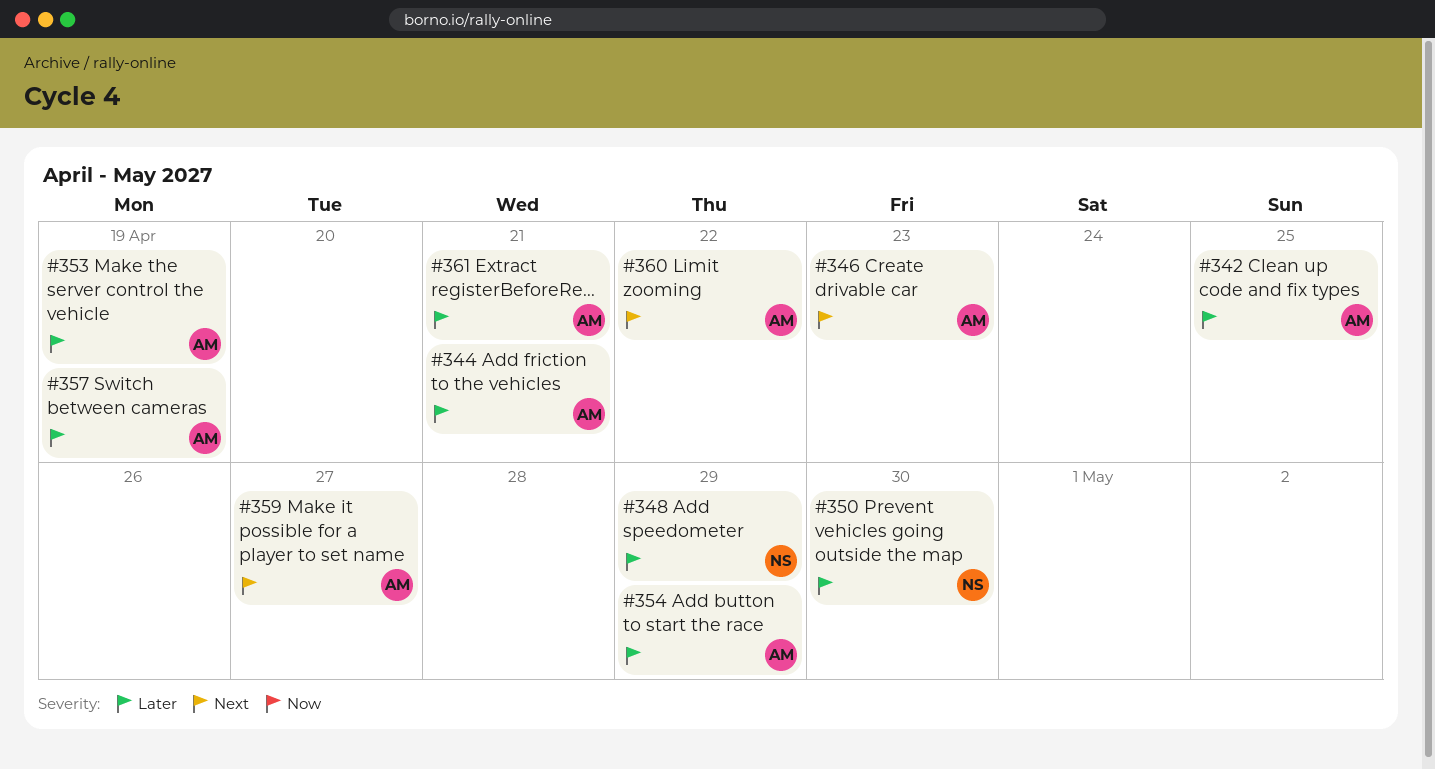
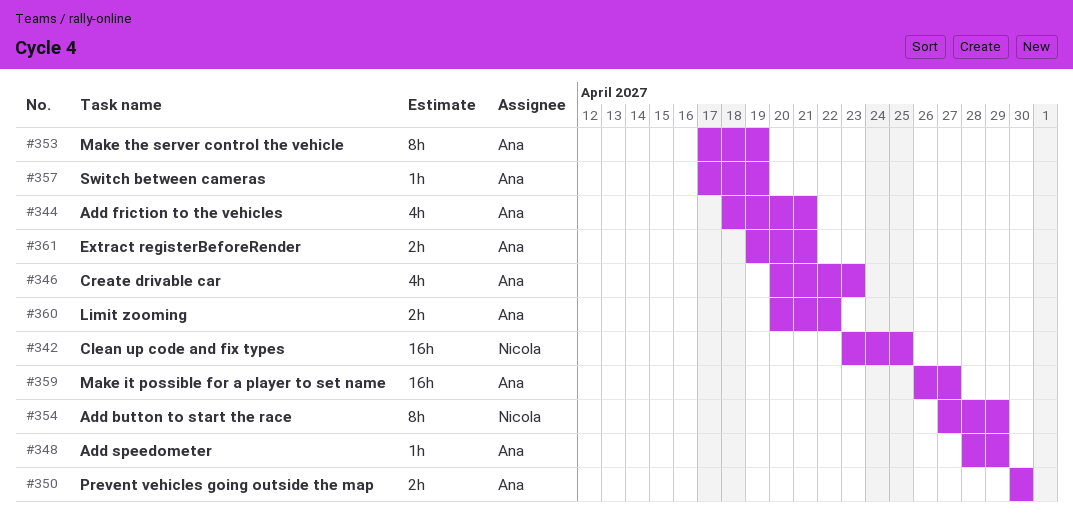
#342, owner: Ana -> Nicola
#348, owner: Nicola -> Ana
#350, owner: Nicola -> Ana
#354, owner: Ana -> Nicola

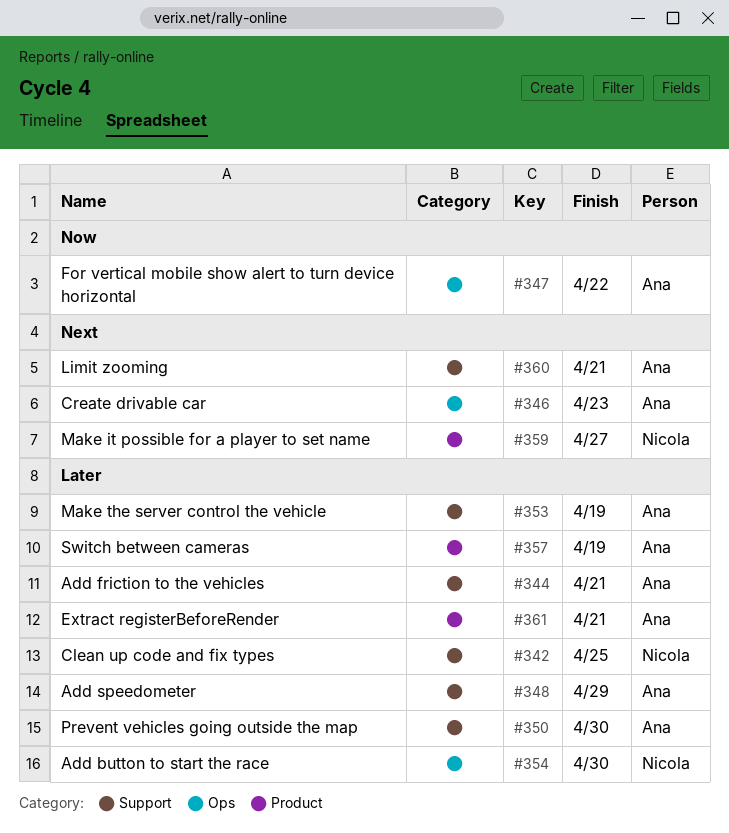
#347: none -> present
#354, due: Apr 29 -> Apr 30
#359, owner: Ana -> Nicola
#360, due: Apr 22 -> Apr 21

